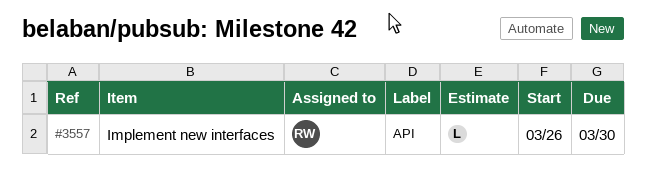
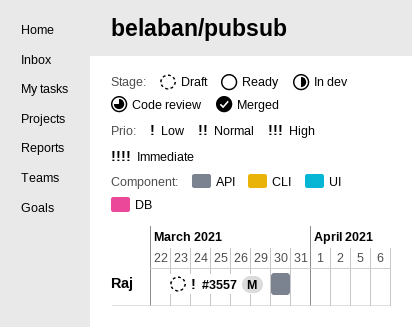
#3557, estimate: L -> M
#3557, start: Mar 26 -> Mar 30

